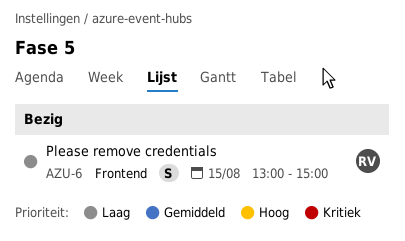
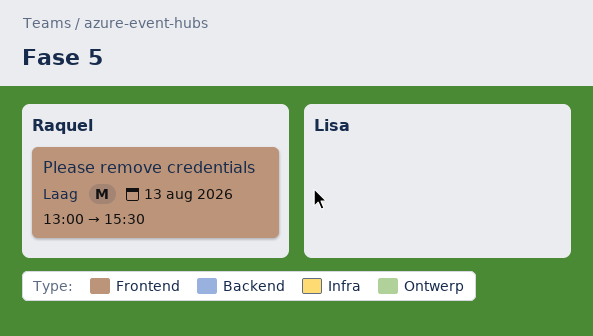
Please remove credentials, estimate: S -> M
Please remove credentials, day: Aug 15 -> Aug 13
Please remove credentials, ends: 15:00 -> 15:30

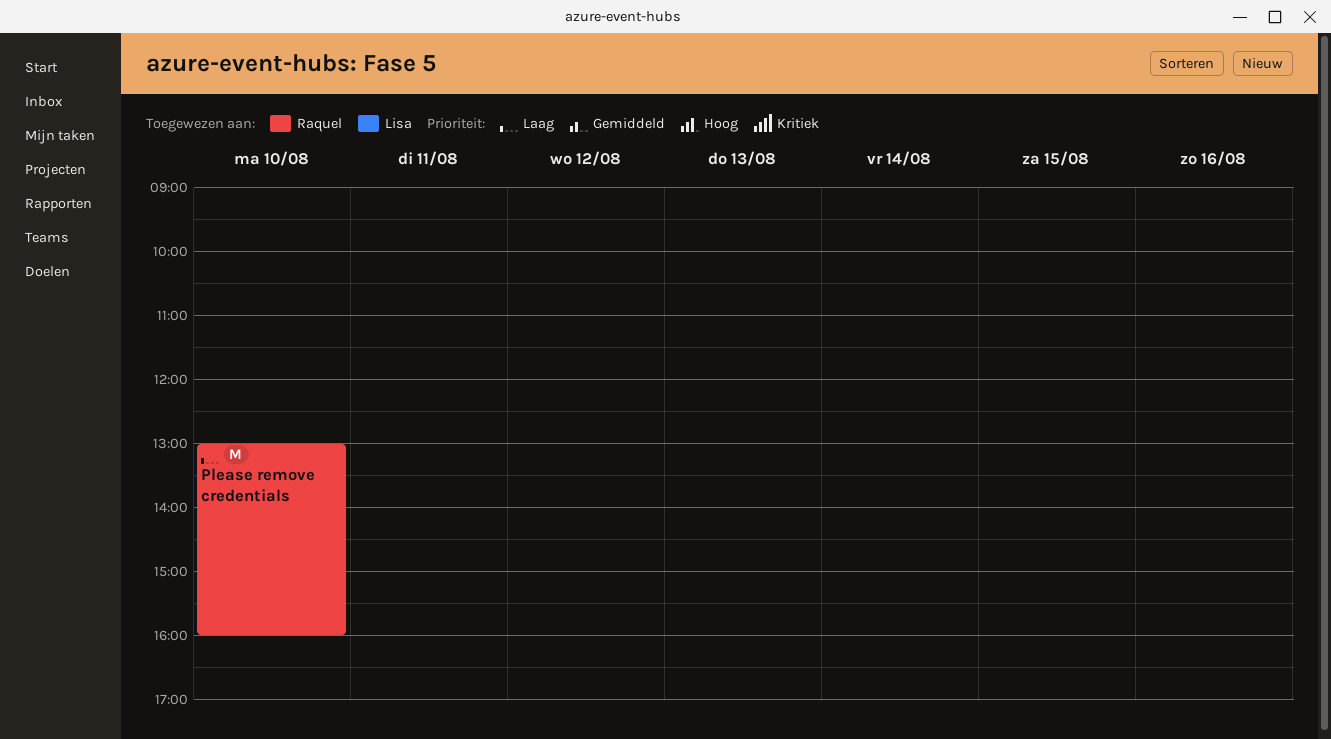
Please remove credentials, day: Aug 13 -> Aug 10
Please remove credentials, ends: 15:30 -> 16:00

